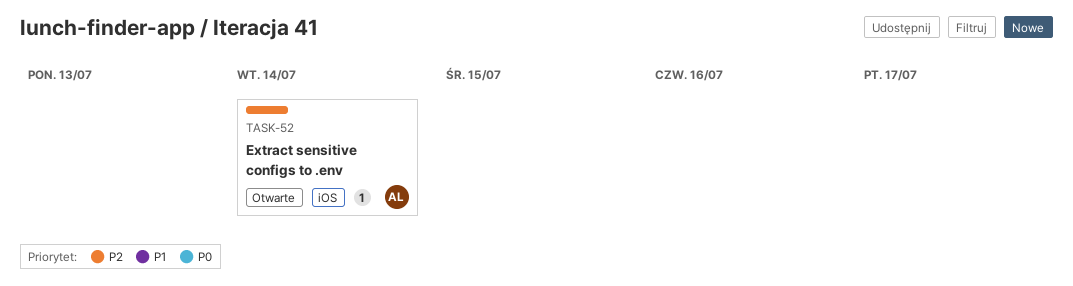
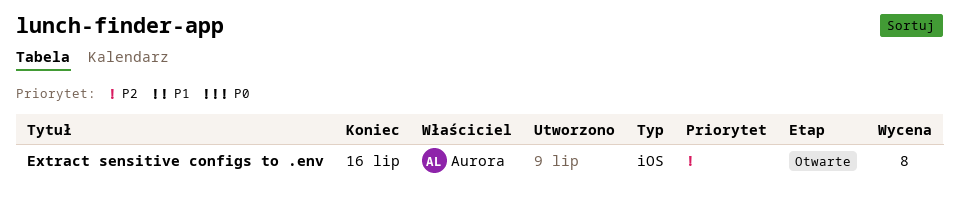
Extract sensitive configs to .env, estimate: 1 -> 8
Extract sensitive configs to .env, due: Jul 14 -> Jul 16

